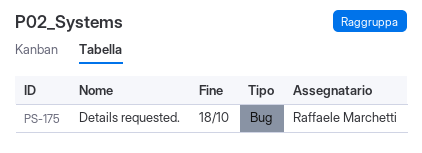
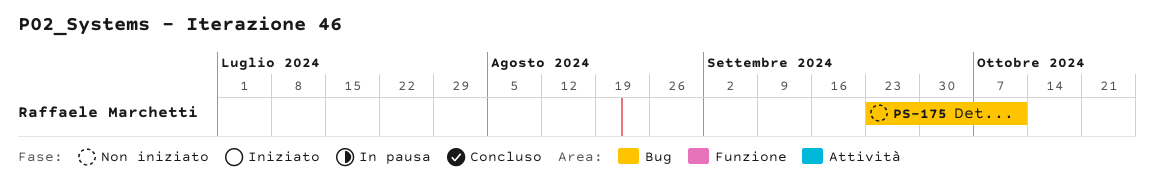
PS-175, due: Oct 18 -> Oct 11

